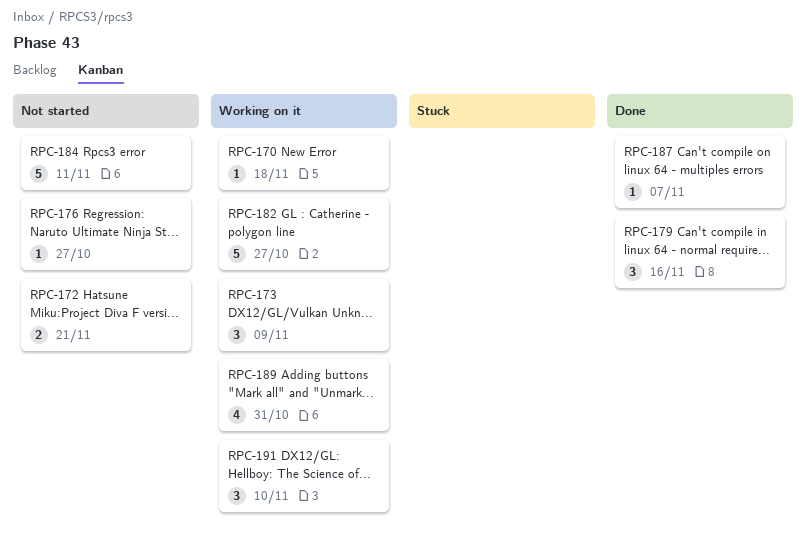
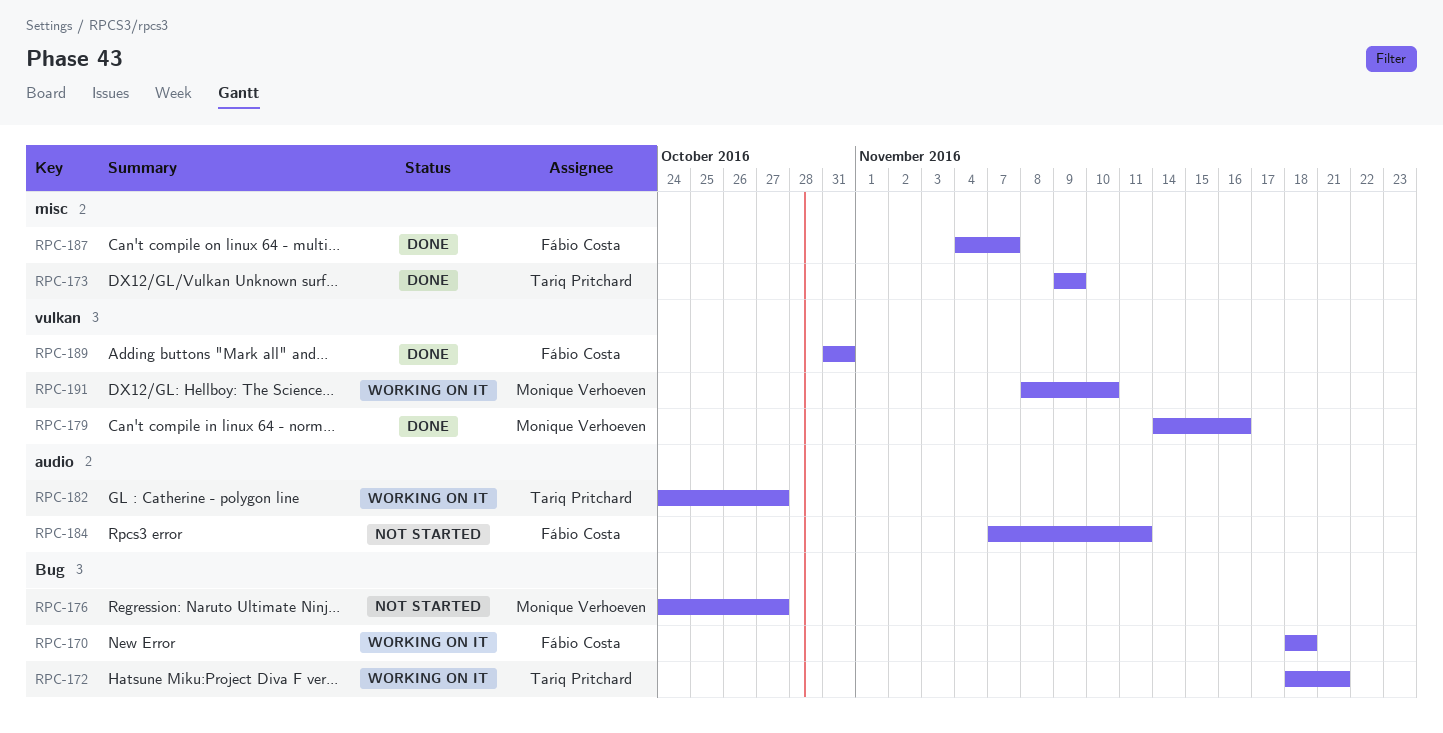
RPC-172, status: Not started -> Working on it
RPC-173, status: Working on it -> Done
RPC-189, status: Working on it -> Done

